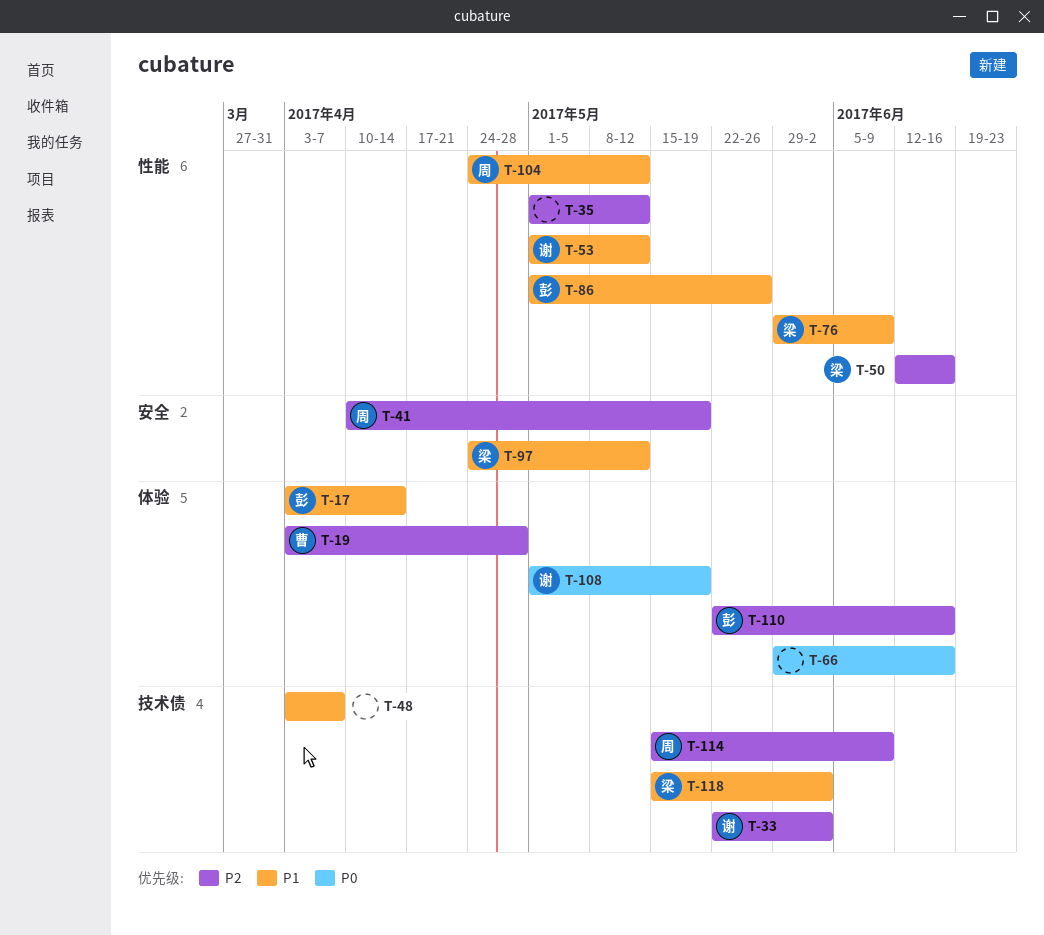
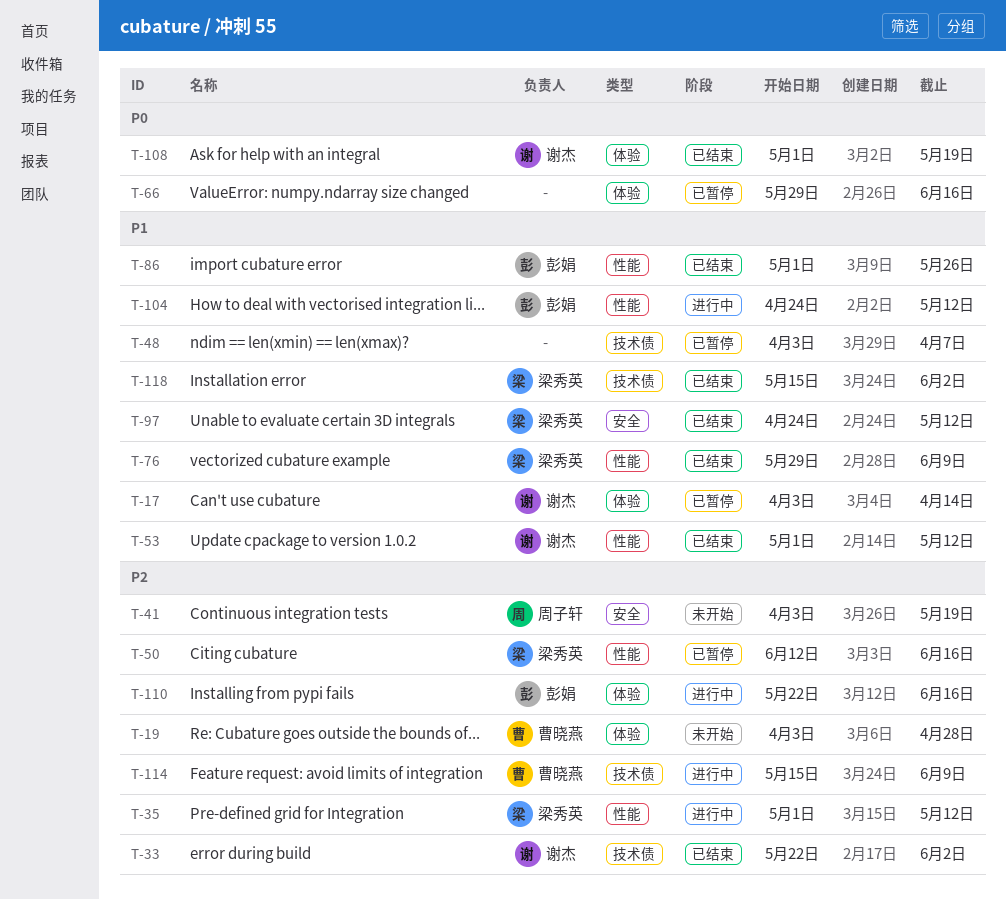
T-17, owner: 彭娟 -> 谢杰
T-35, owner: none -> 梁秀英
T-41, start: Apr 10 -> Apr 3
T-104, owner: 周子轩 -> 彭娟
T-114, owner: 周子轩 -> 曹晓燕

